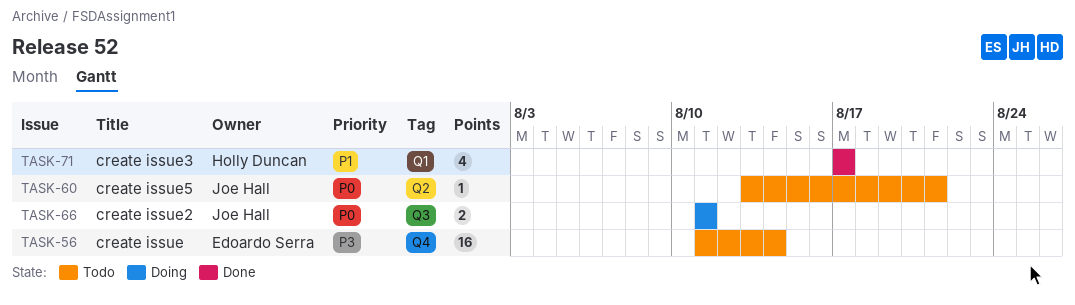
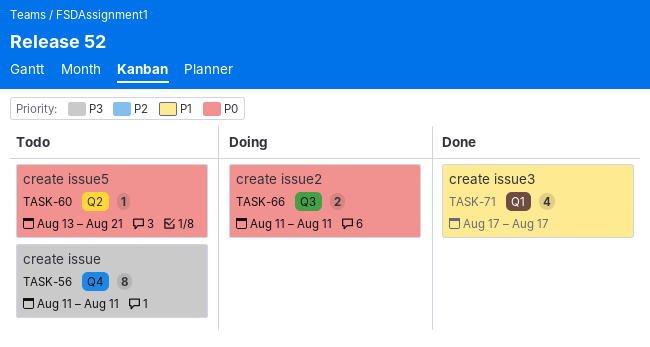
TASK-56, estimate: 16 -> 8
TASK-56, due: Aug 14 -> Aug 11

